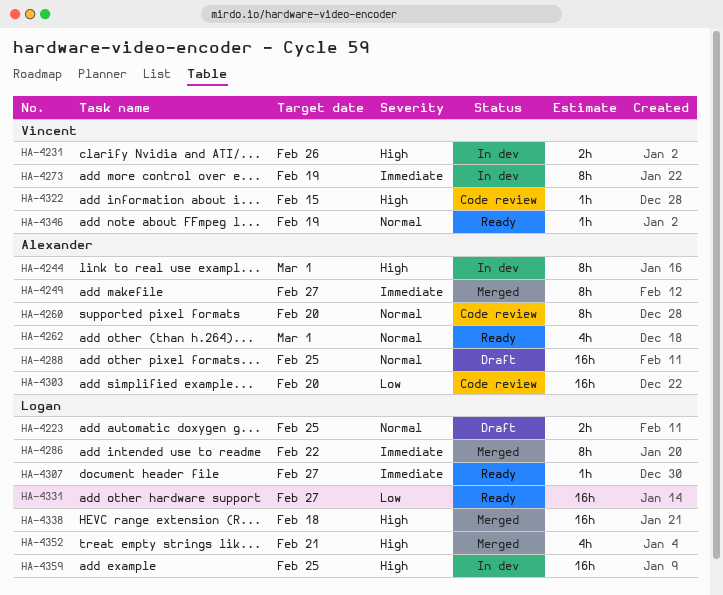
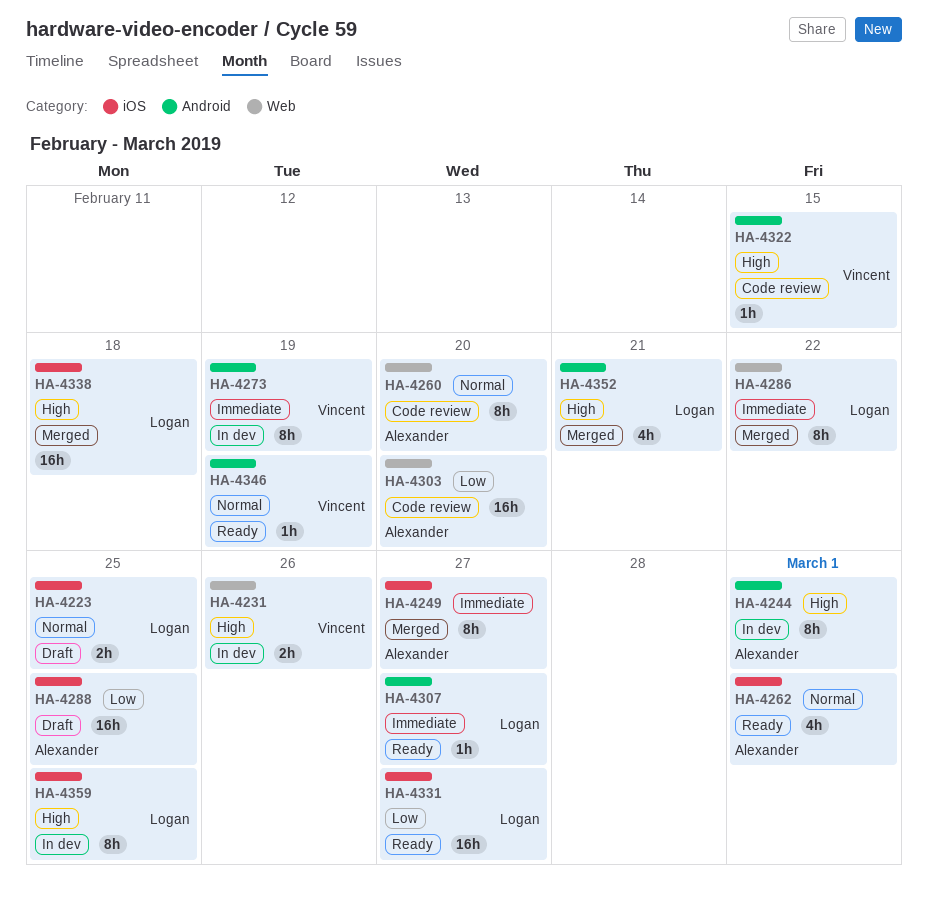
HA-4288, priority: Normal -> Low
HA-4359, estimate: 16h -> 8h

